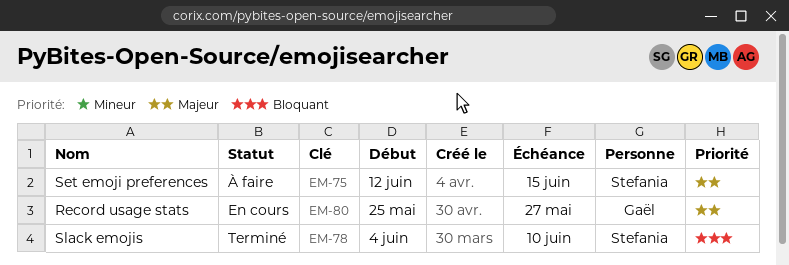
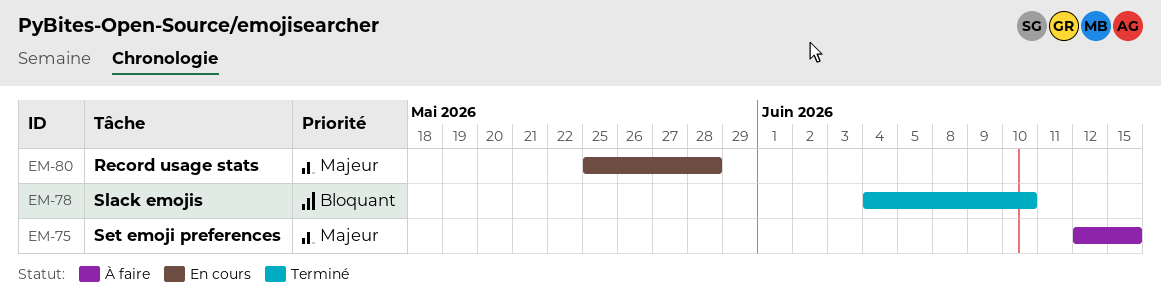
EM-80, due: May 27 -> May 28

